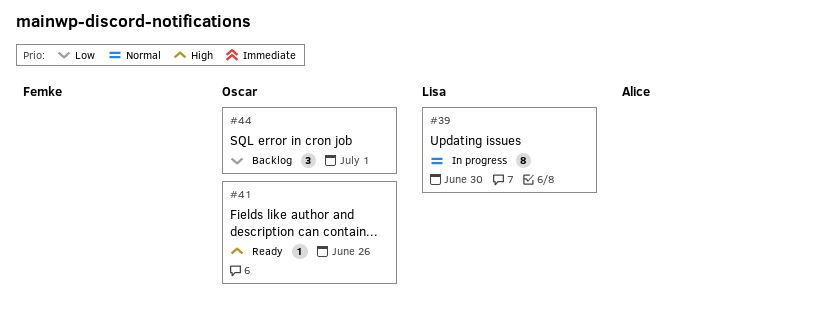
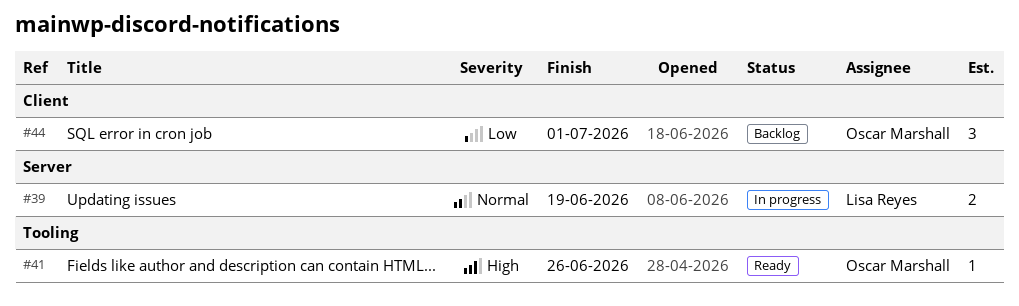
#39, estimate: 8 -> 2
#39, due: Jun 30 -> Jun 19

